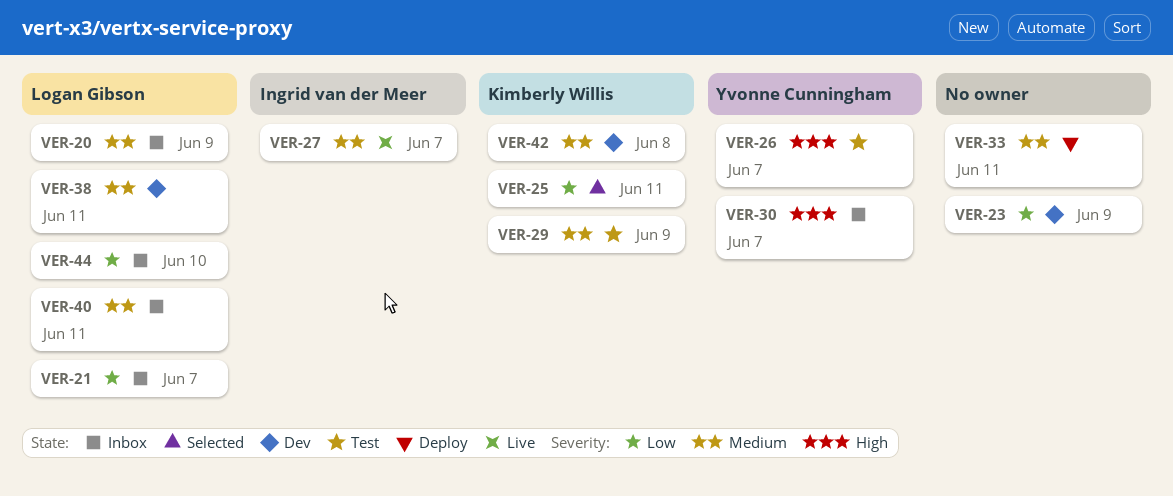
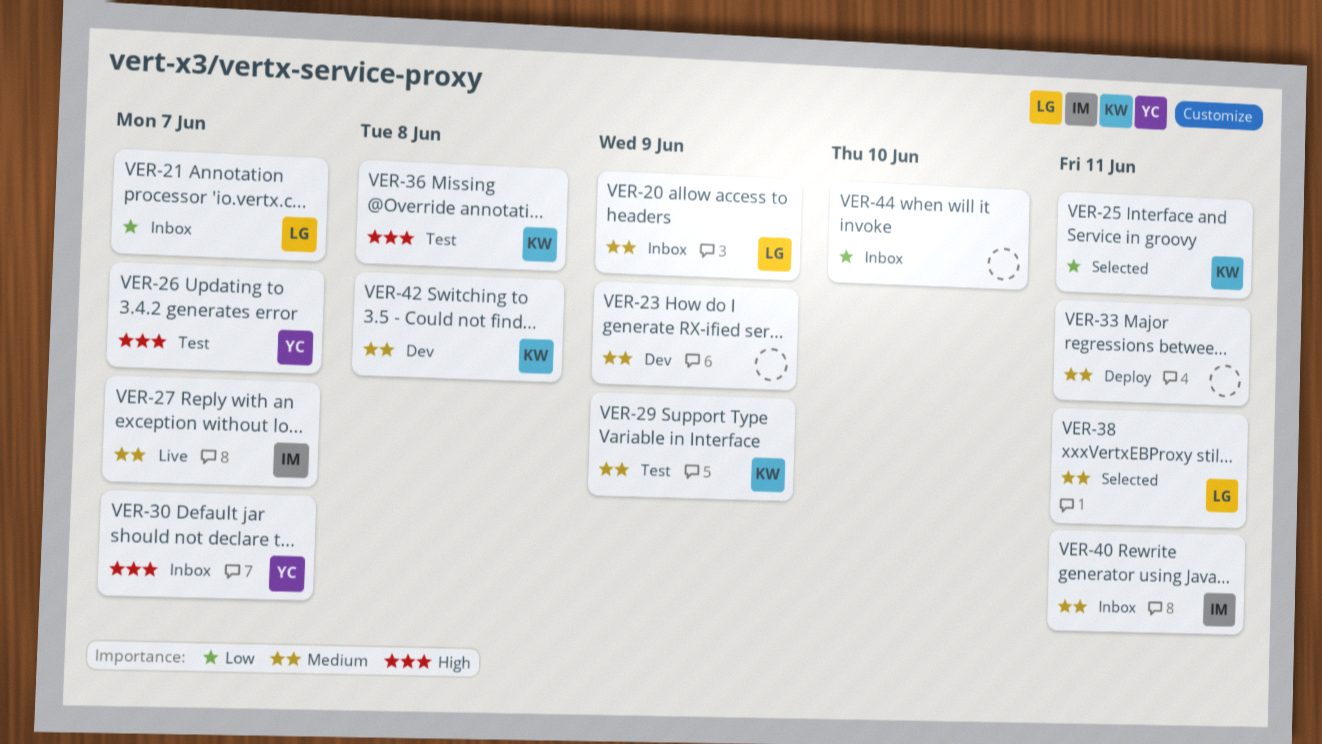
VER-23, priority: Low -> Medium
VER-36: none -> present
VER-38, status: Dev -> Selected
VER-40, owner: Logan Gibson -> Ingrid van der Meer
VER-44, owner: Logan Gibson -> none

